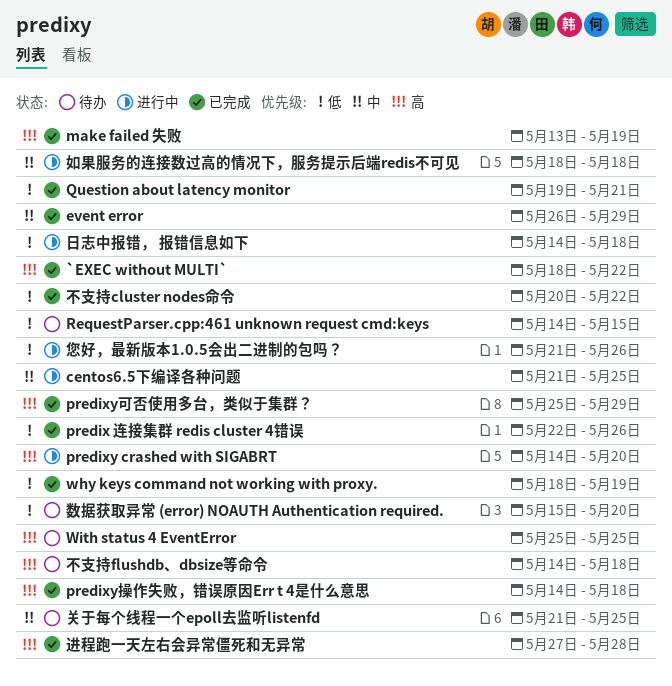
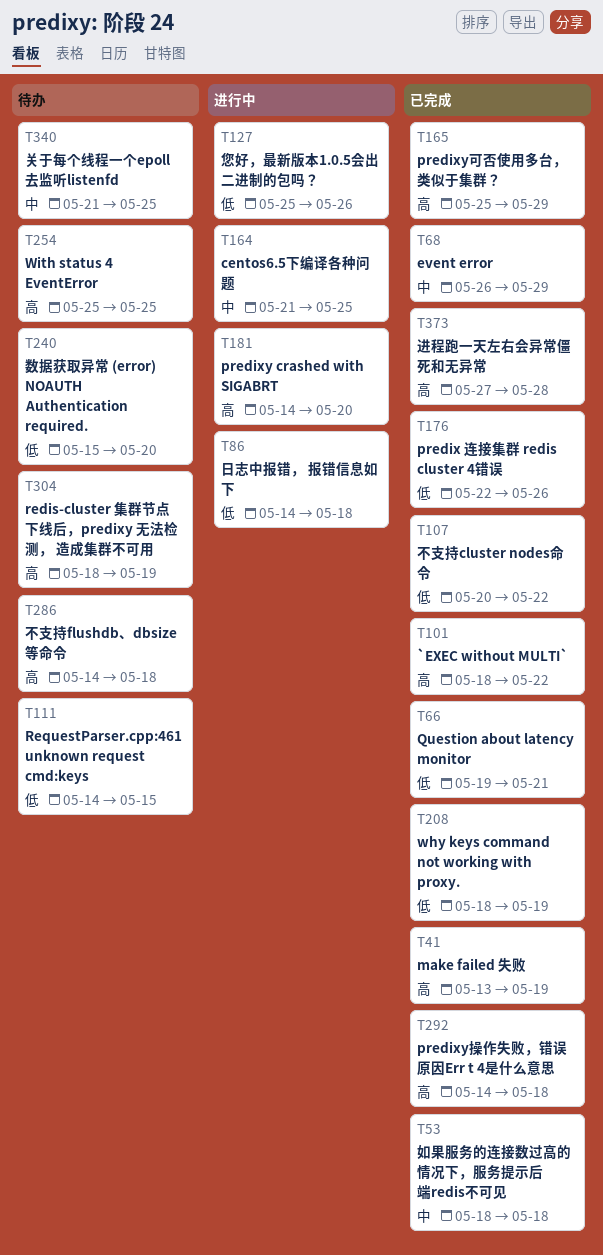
redis-cluster 集群节点下线后，predixy 无法检测， 造成集群不可用: none -> present
如果服务的连接数过高的情况下，服务提示后端redis不可见, status: 进行中 -> 已完成
您好，最新版本1.0.5会出二进制的包吗？, start: May 21 -> May 25

